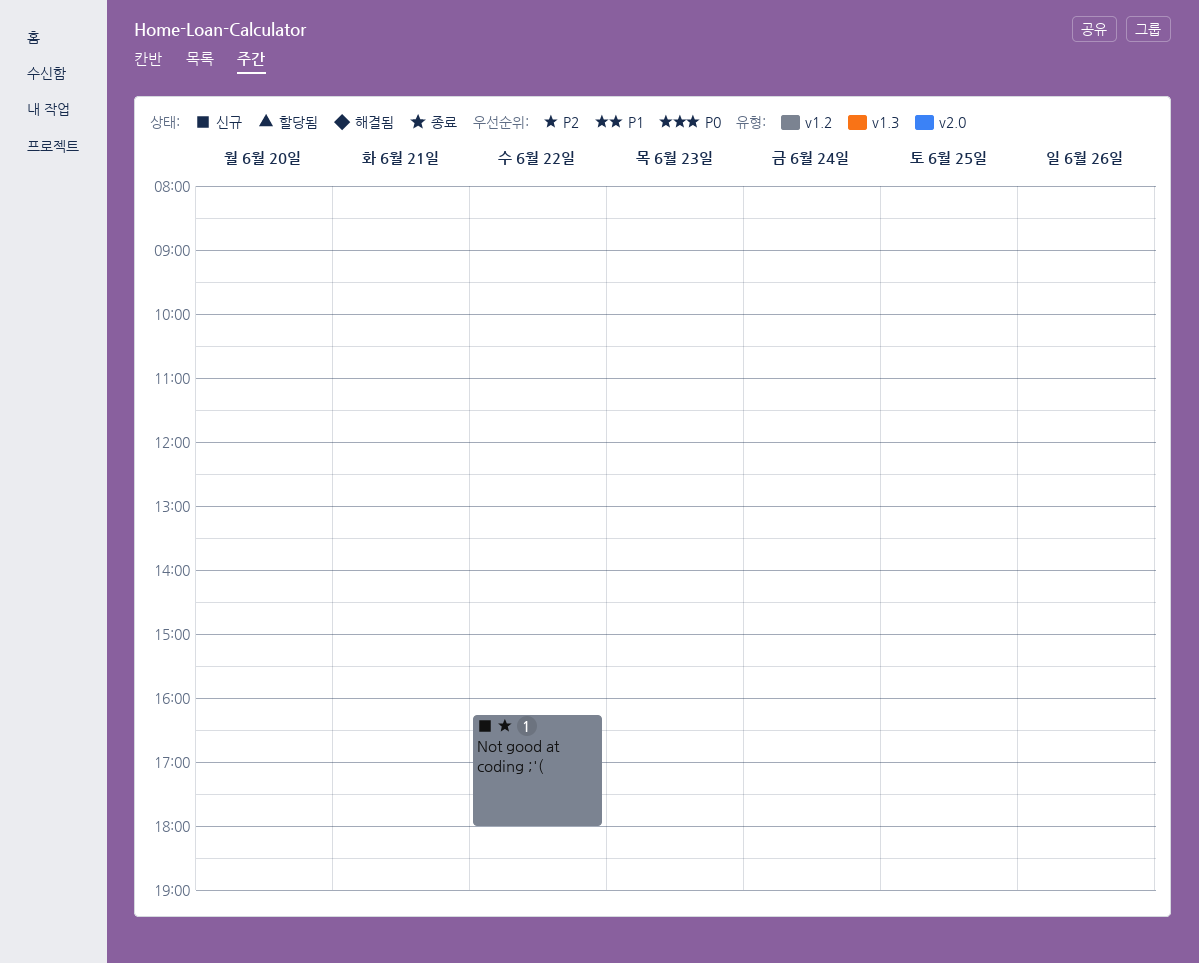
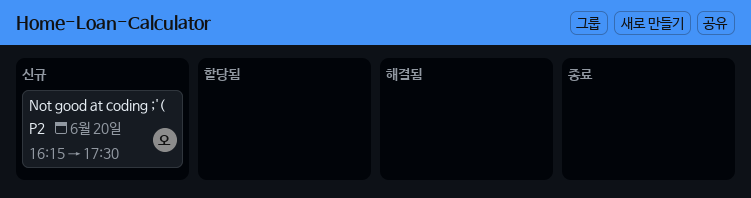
Not good at coding ;'(, day: Jun 22 -> Jun 20
Not good at coding ;'(, ends: 18:00 -> 17:30

